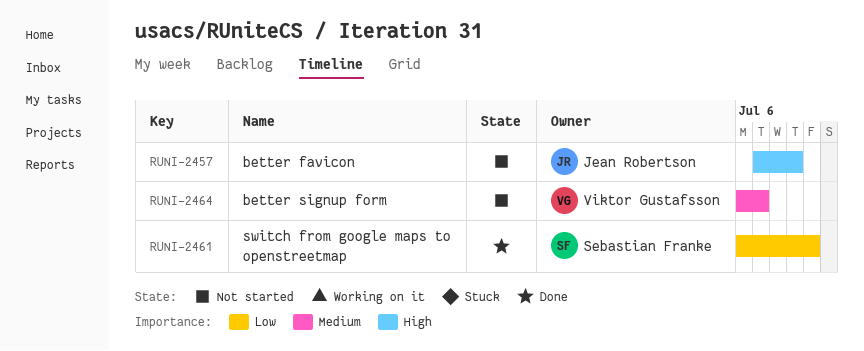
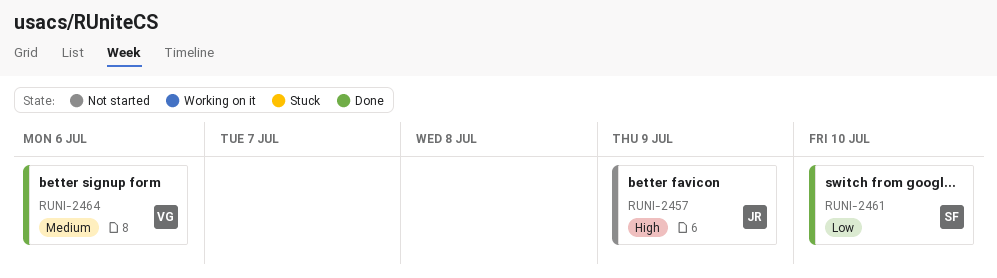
RUNI-2464, status: Not started -> Done
RUNI-2464, due: Jul 7 -> Jul 6

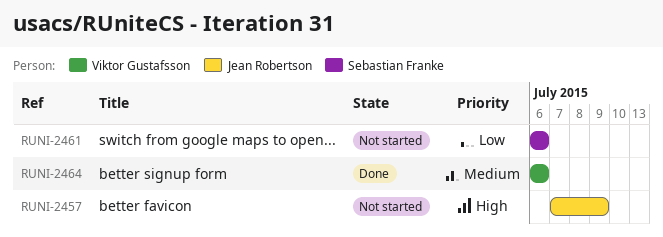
RUNI-2461, status: Done -> Not started
RUNI-2461, due: Jul 10 -> Jul 6

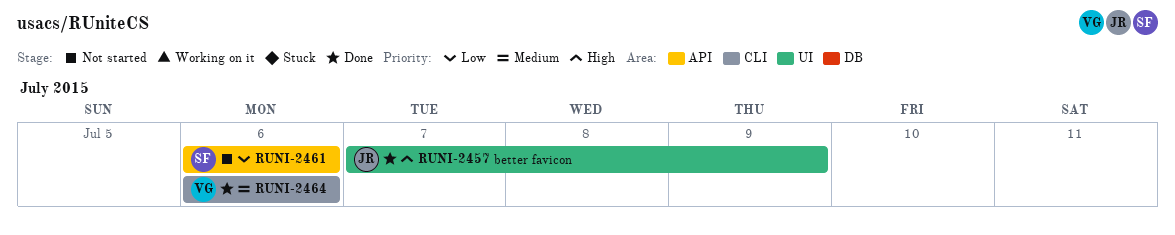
RUNI-2457, status: Not started -> Done

